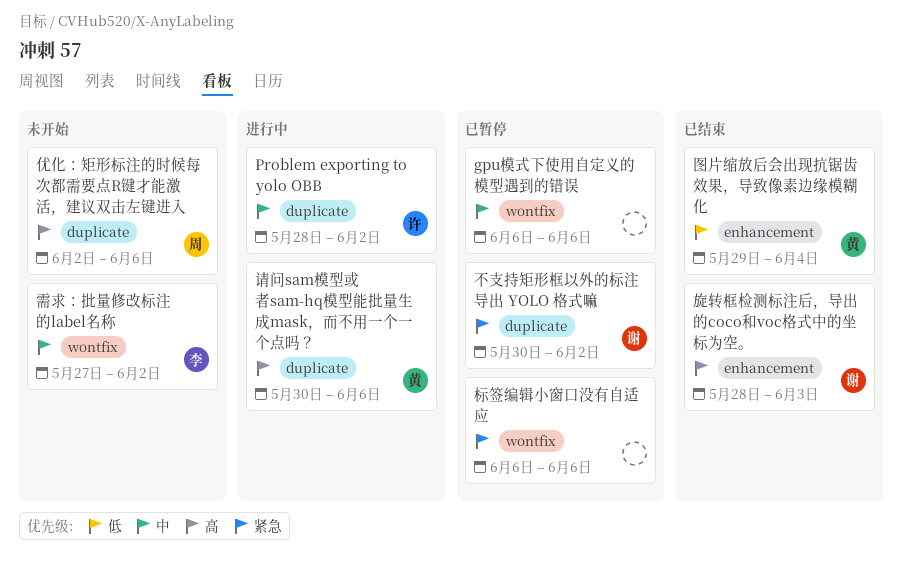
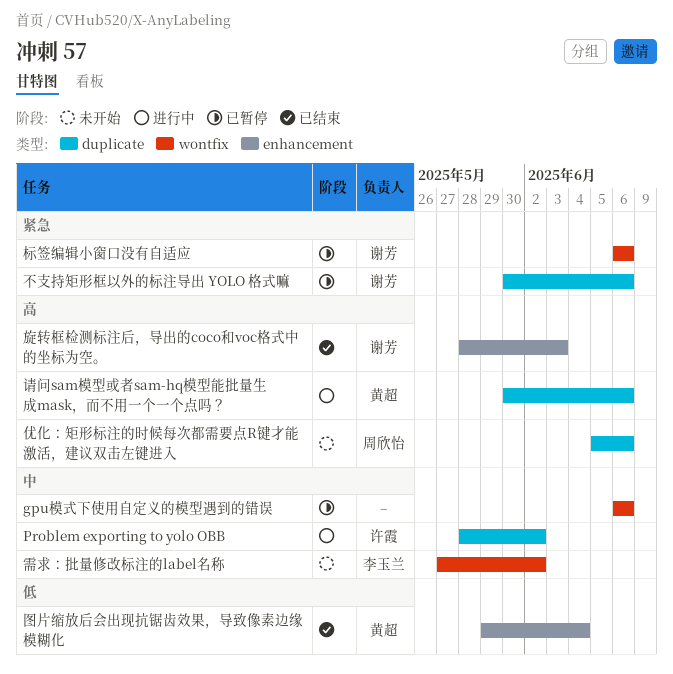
不支持矩形框以外的标注导出 YOLO 格式嘛, due: Jun 2 -> Jun 6
优化：矩形标注的时候每次都需要点R键才能激活，建议双击左键进入, start: Jun 2 -> Jun 5
标签编辑小窗口没有自适应, owner: none -> 谢芳

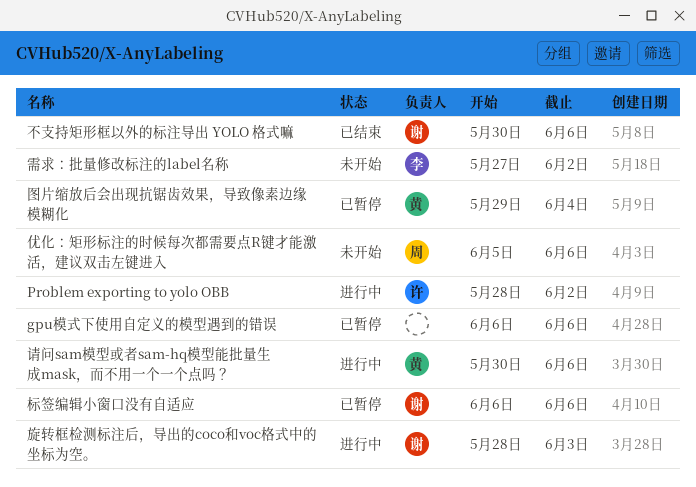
不支持矩形框以外的标注导出 YOLO 格式嘛, status: 已暂停 -> 已结束
图片缩放后会出现抗锯齿效果，导致像素边缘模糊化, status: 已结束 -> 已暂停
旋转框检测标注后，导出的coco和voc格式中的坐标为空。, status: 已结束 -> 进行中

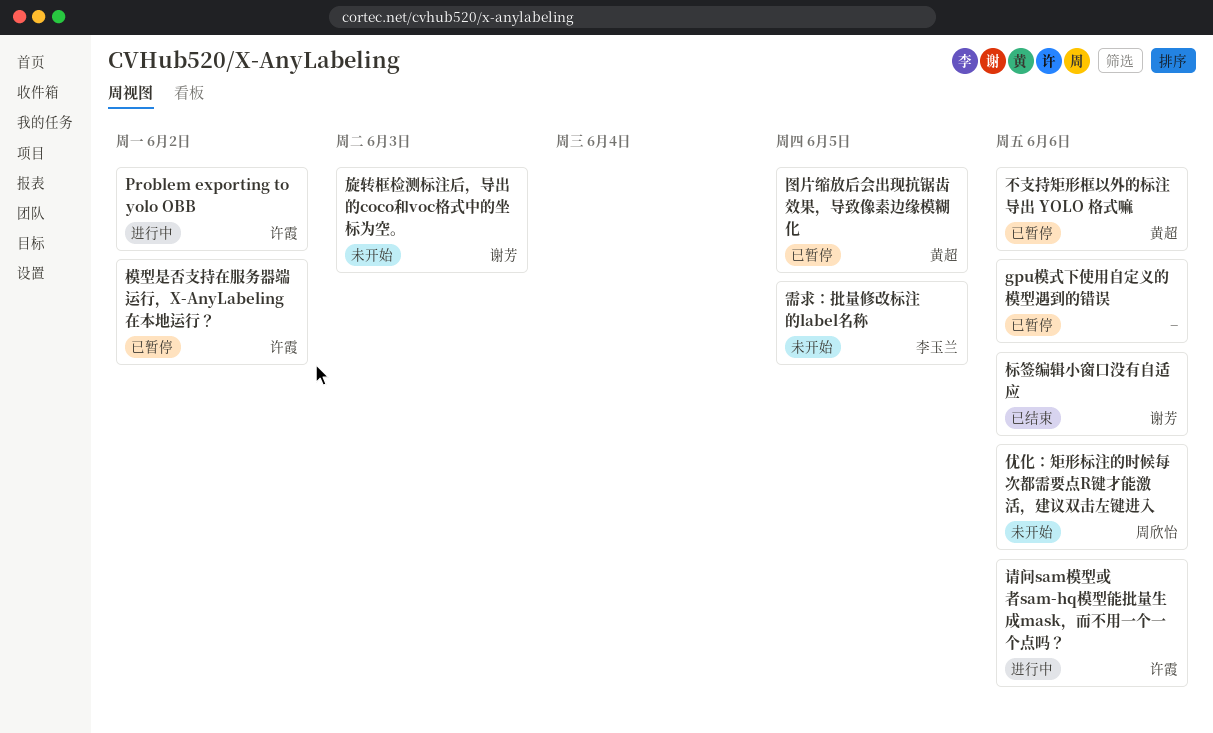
不支持矩形框以外的标注导出 YOLO 格式嘛, status: 已结束 -> 已暂停
不支持矩形框以外的标注导出 YOLO 格式嘛, owner: 谢芳 -> 黄超
图片缩放后会出现抗锯齿效果，导致像素边缘模糊化, due: Jun 4 -> Jun 5
旋转框检测标注后，导出的coco和voc格式中的坐标为空。, status: 进行中 -> 未开始
标签编辑小窗口没有自适应, status: 已暂停 -> 已结束
模型是否支持在服务器端运行，X-AnyLabeling在本地运行？: none -> present
请问sam模型或者sam-hq模型能批量生成mask，而不用一个一个点吗？, owner: 黄超 -> 许霞
需求：批量修改标注的label名称, due: Jun 2 -> Jun 5

